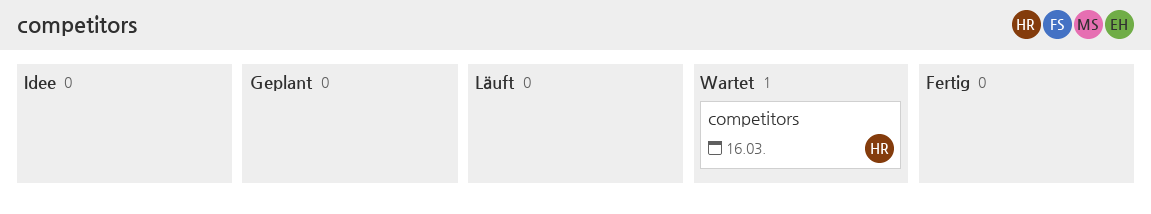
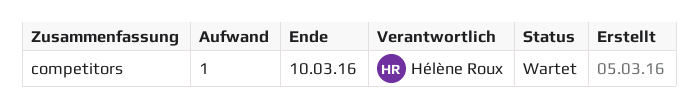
competitors, due: Mar 16 -> Mar 10

